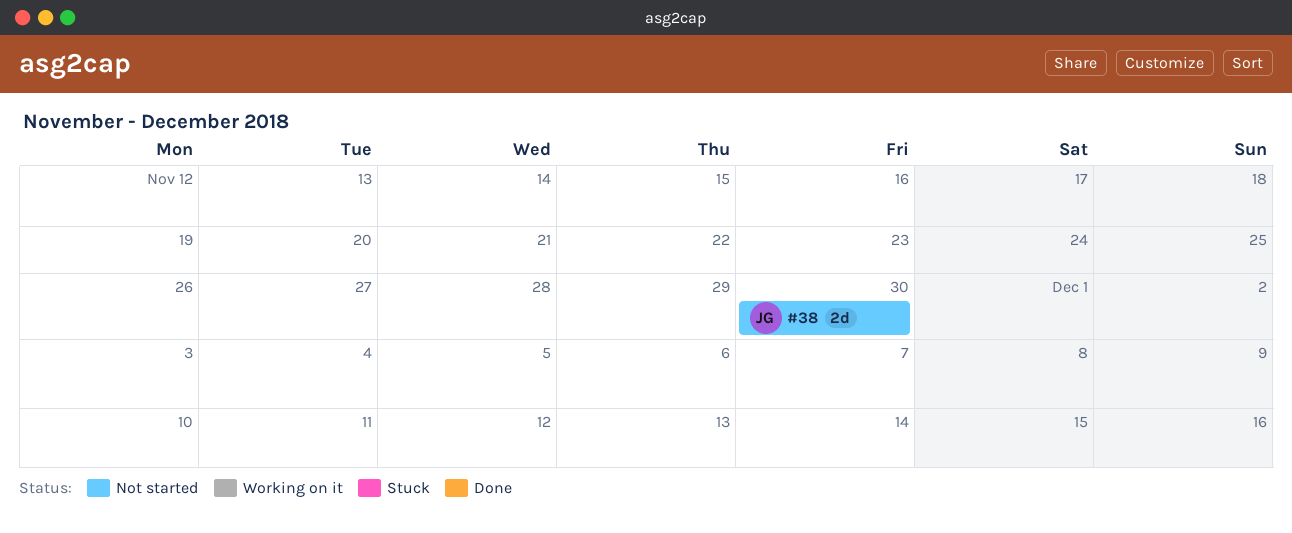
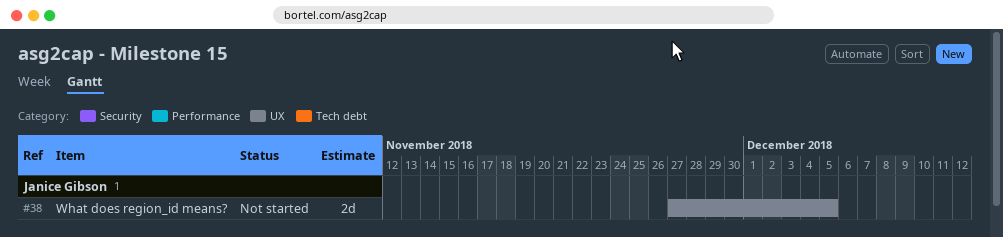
#38, start: Nov 30 -> Nov 27
#38, due: Nov 30 -> Dec 5

